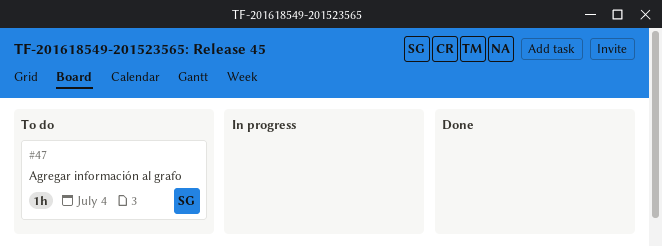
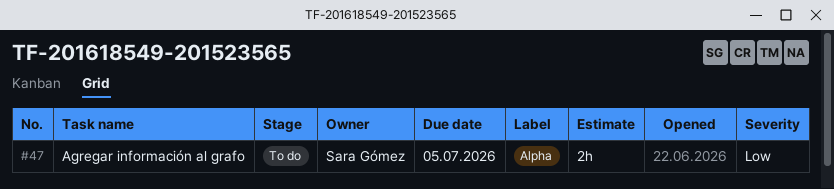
#47, estimate: 1h -> 2h
#47, due: Jul 4 -> Jul 5

